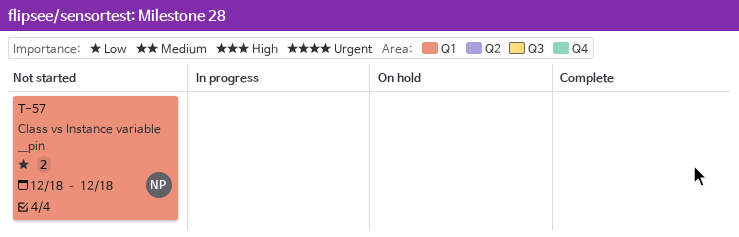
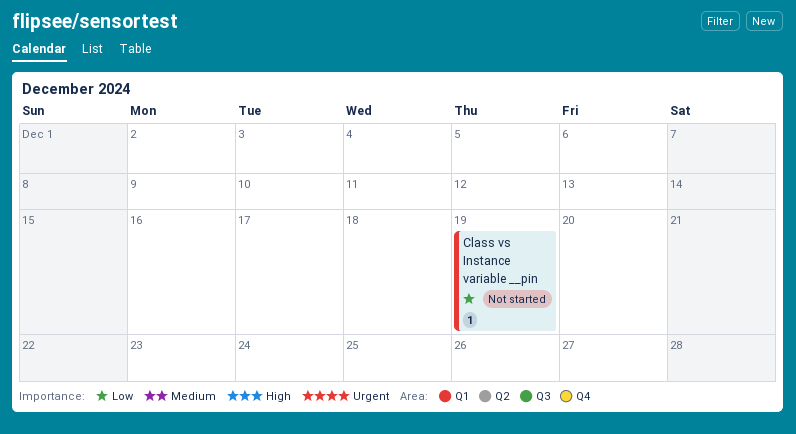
Class vs Instance variable __pin, estimate: 2 -> 1
Class vs Instance variable __pin, due: Dec 18 -> Dec 19

